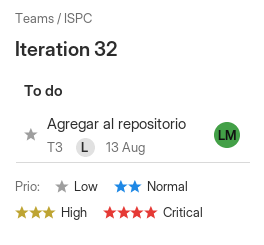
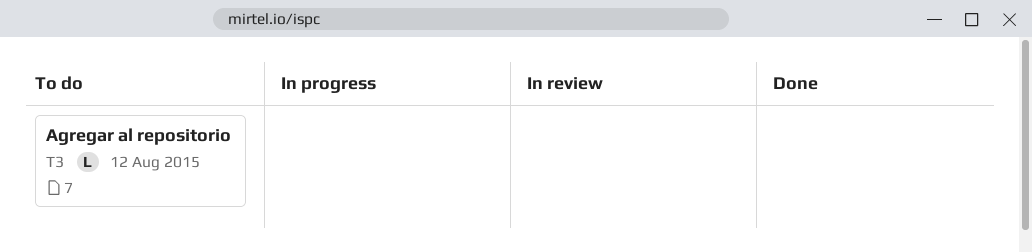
T3, due: Aug 13 -> Aug 12

